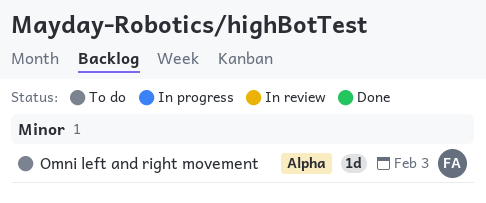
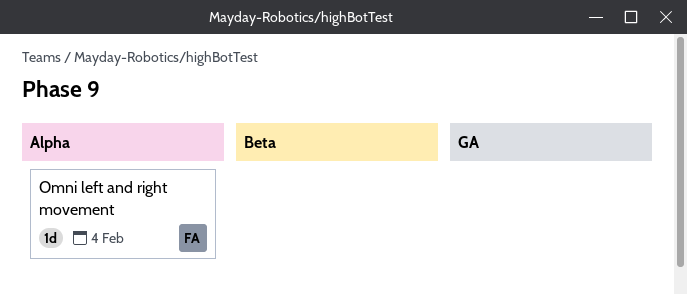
Omni left and right movement, due: Feb 3 -> Feb 4

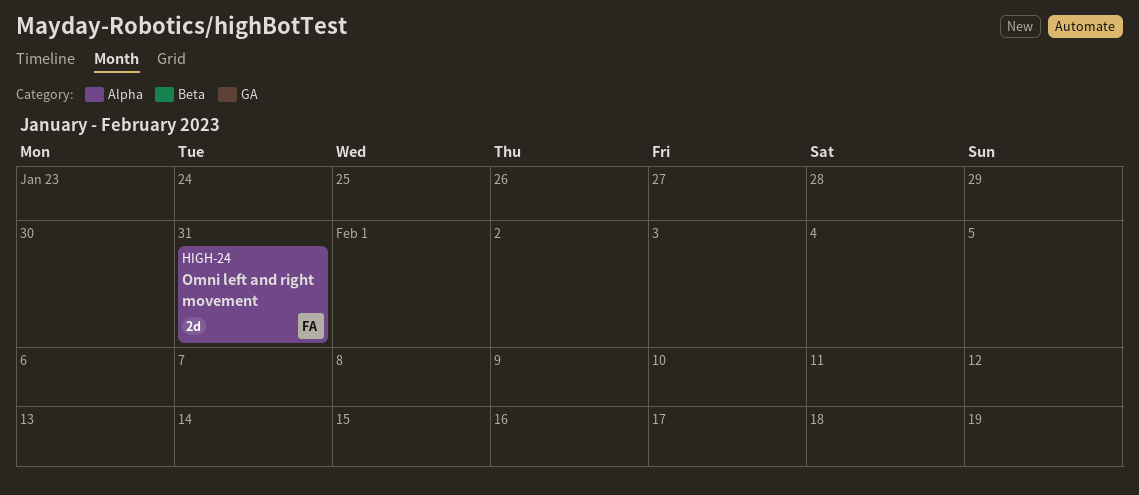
Omni left and right movement, estimate: 1d -> 2d
Omni left and right movement, due: Feb 4 -> Jan 31

